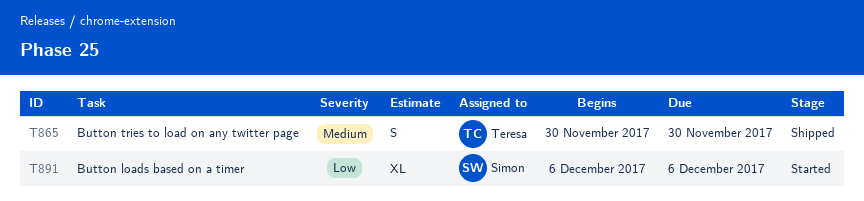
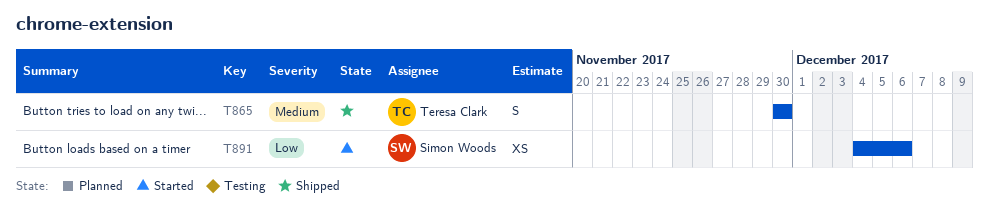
T891, estimate: XL -> XS
T891, start: Dec 6 -> Dec 4

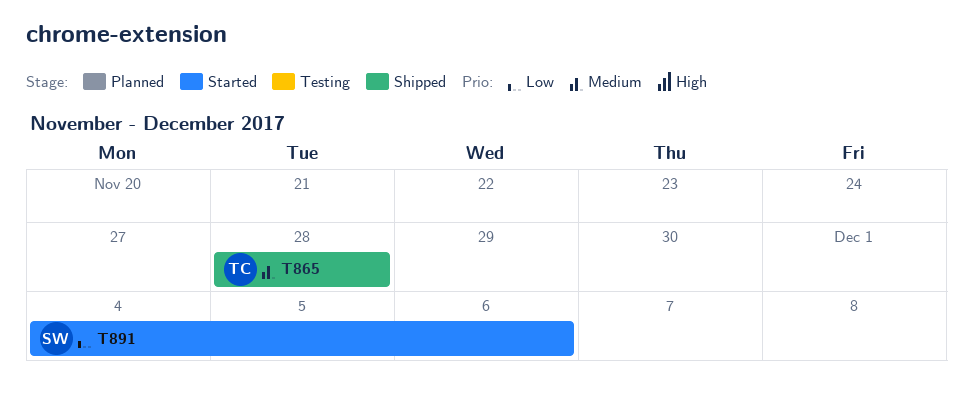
T865, start: Nov 30 -> Nov 28
T865, due: Nov 30 -> Nov 28

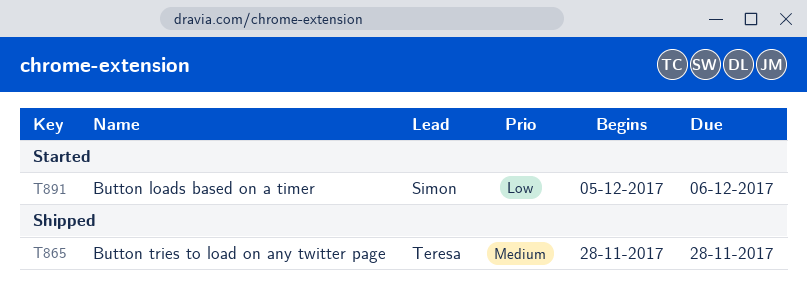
T891, start: Dec 4 -> Dec 5

